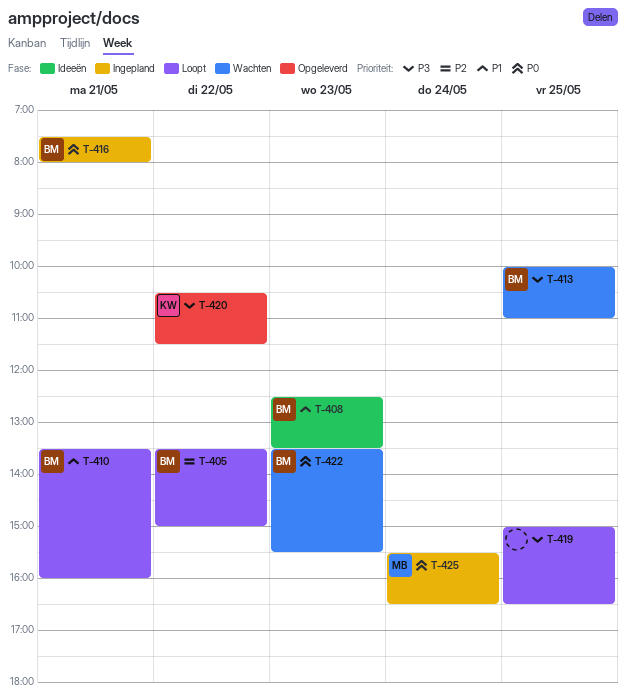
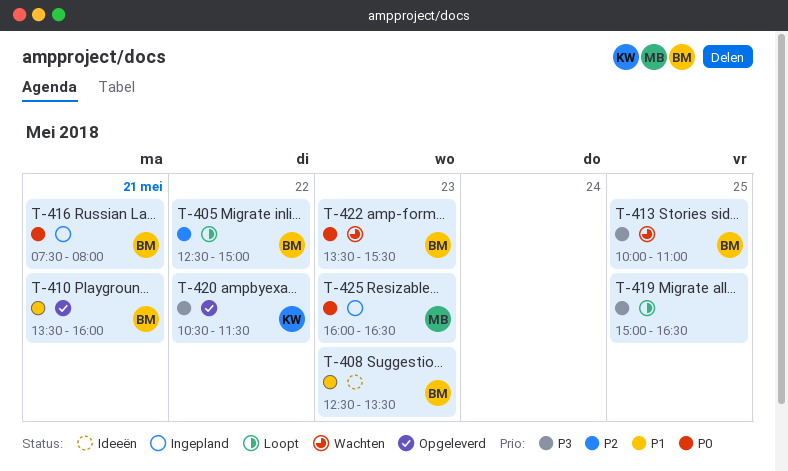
T-405, begins: 13:30 -> 12:30
T-410, status: Loopt -> Opgeleverd
T-425, day: May 24 -> May 23
T-425, begins: 15:30 -> 16:00

